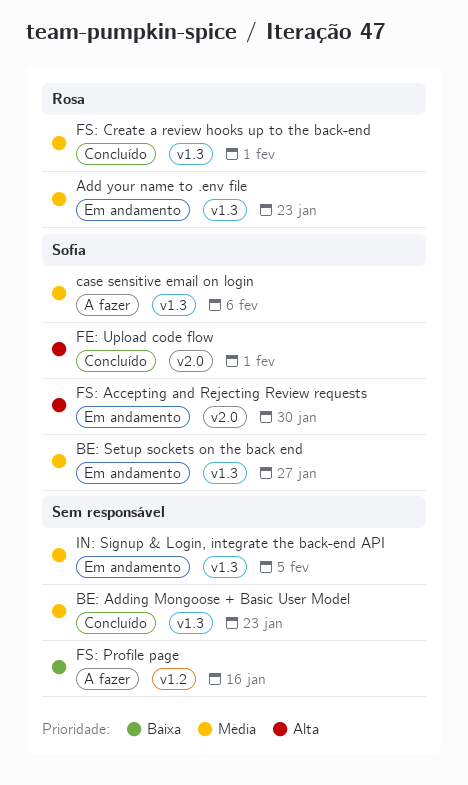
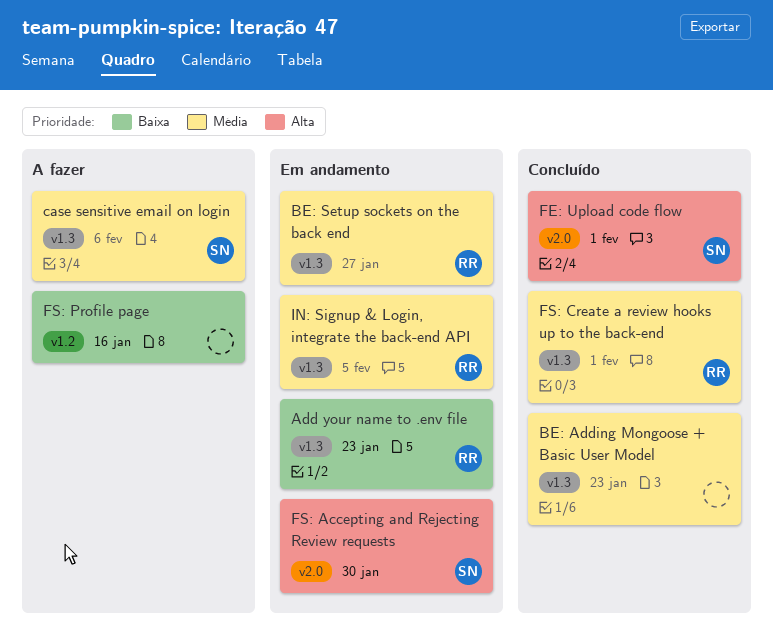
Add your name to .env file, priority: Média -> Baixa
BE: Setup sockets on the back end, owner: Sofia -> Rosa
IN: Signup & Login, integrate the back-end API, owner: none -> Rosa

